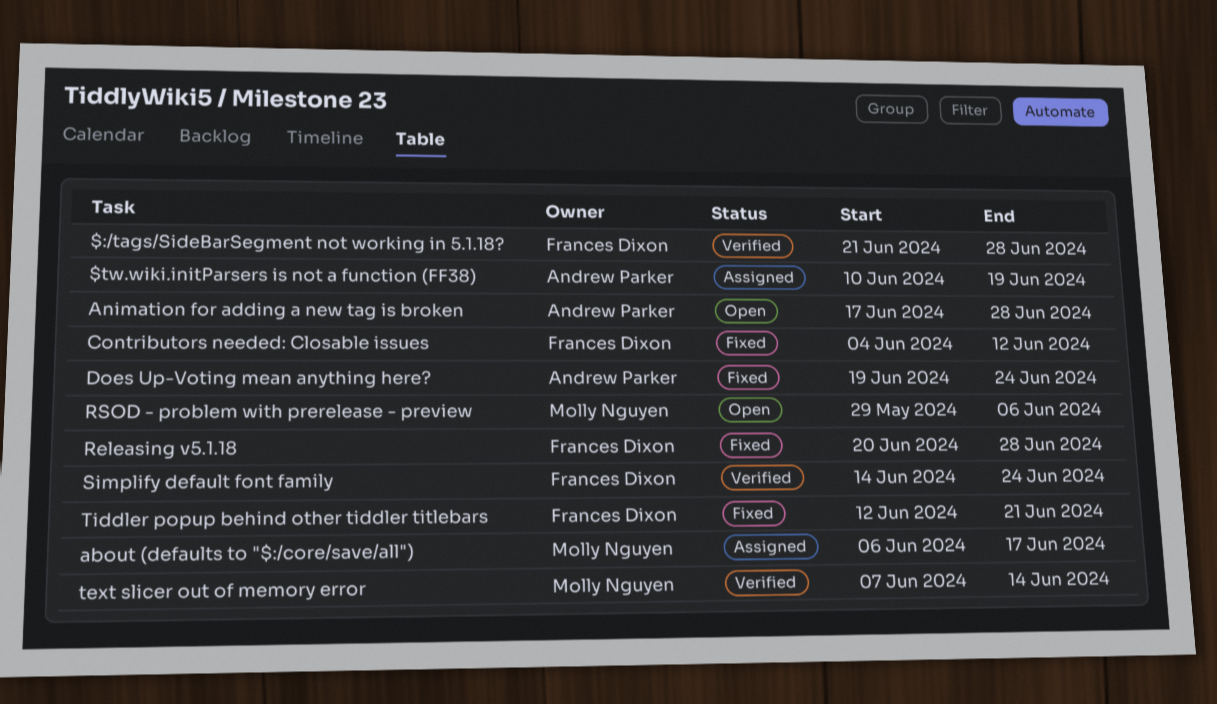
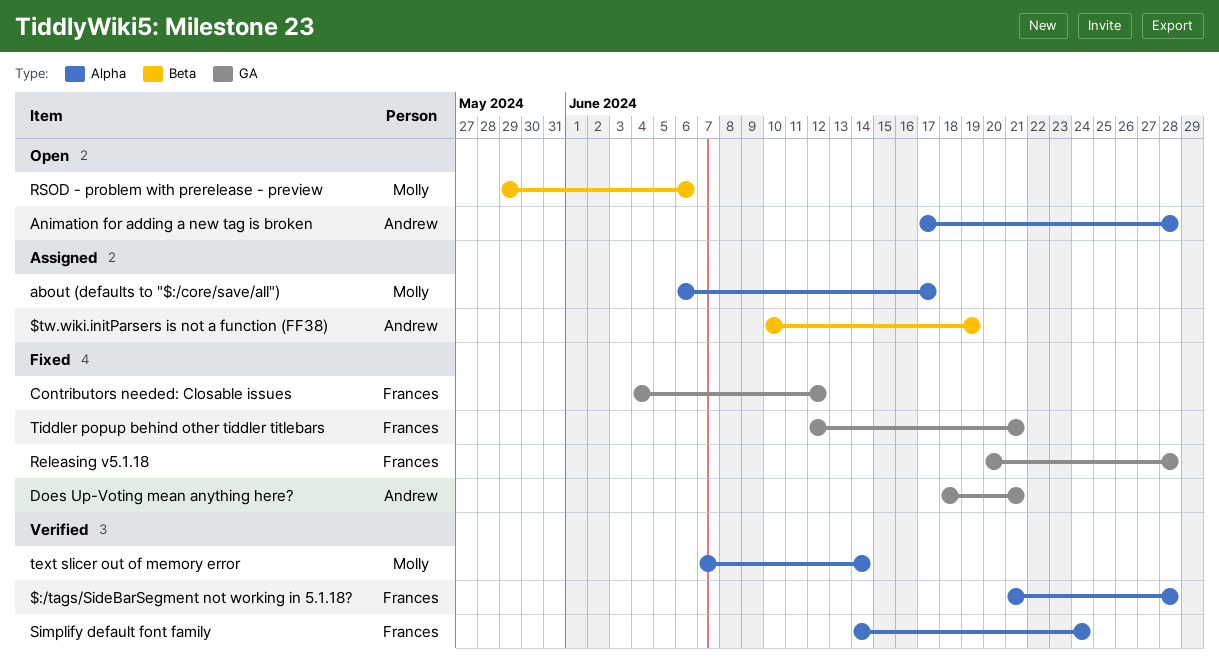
Does Up-Voting mean anything here?, start: Jun 19 -> Jun 18
Does Up-Voting mean anything here?, due: Jun 24 -> Jun 21

